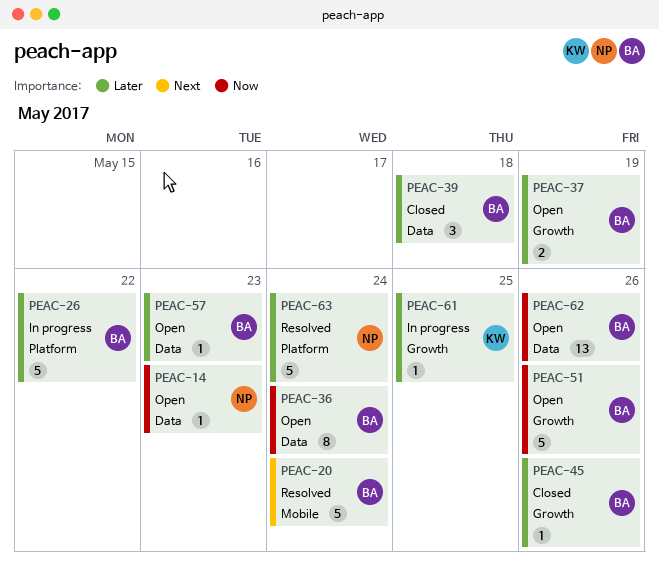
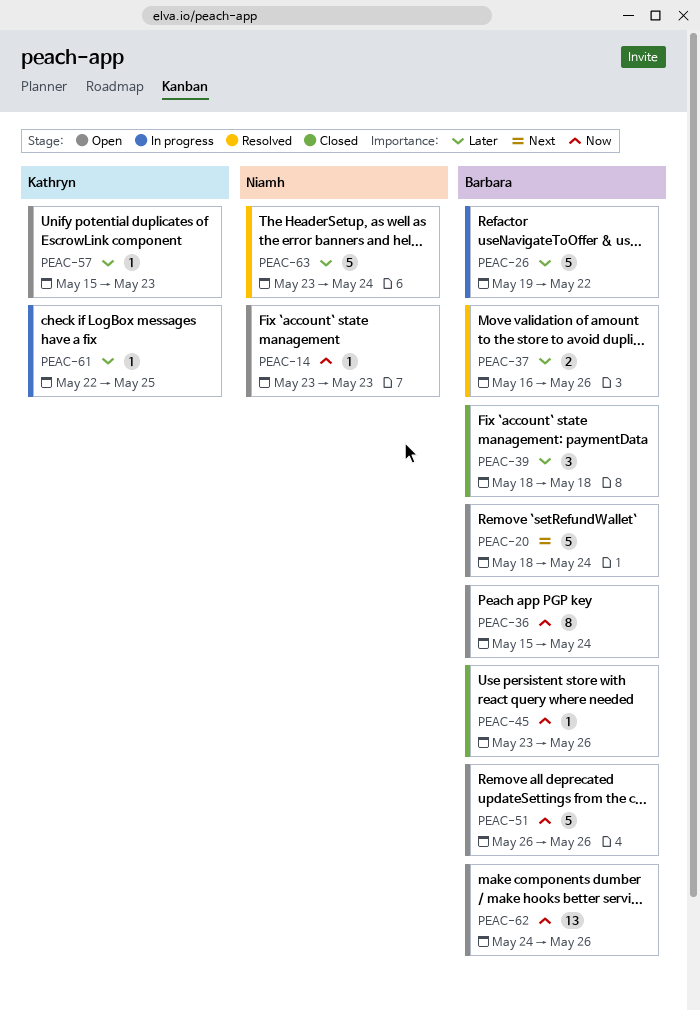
PEAC-20, status: Resolved -> Open
PEAC-37, status: Open -> Resolved
PEAC-37, due: May 19 -> May 26
PEAC-45, priority: Later -> Now
PEAC-57, owner: Barbara -> Kathryn

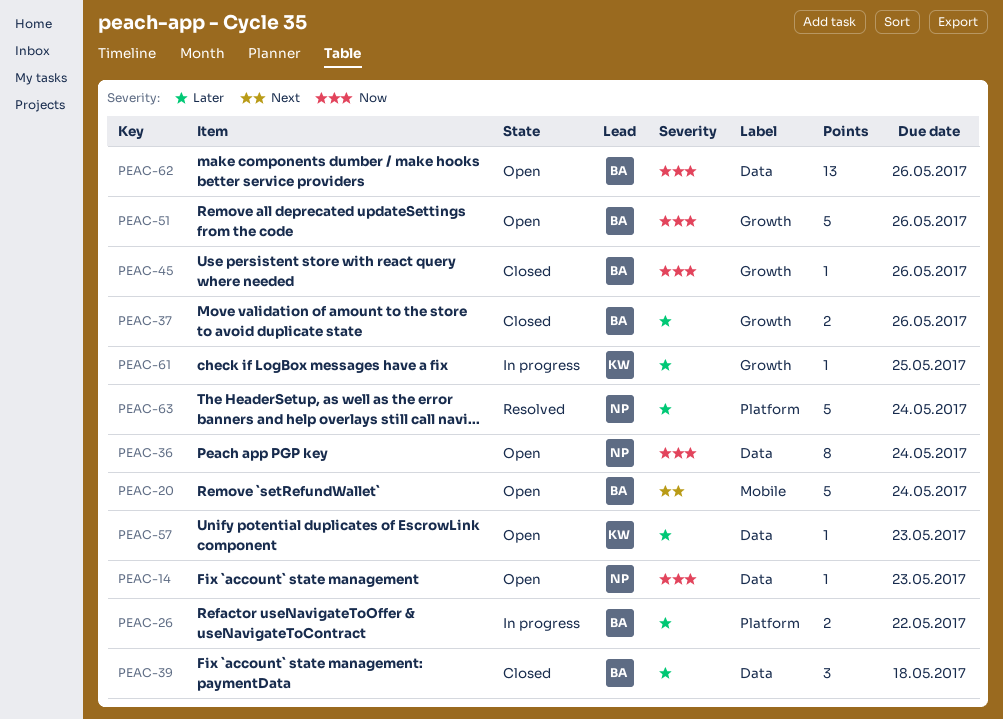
PEAC-26, estimate: 5 -> 2
PEAC-36, owner: Barbara -> Niamh
PEAC-37, status: Resolved -> Closed

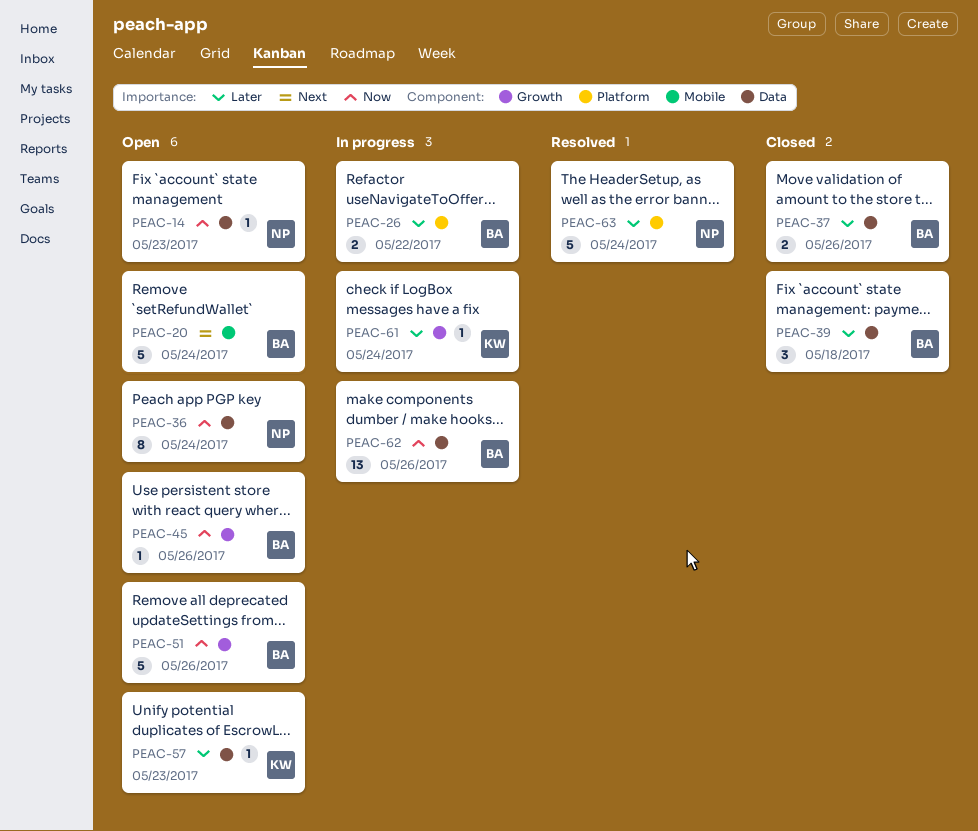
PEAC-37, label: Growth -> Data
PEAC-45, status: Closed -> Open
PEAC-61, due: May 25 -> May 24
PEAC-62, status: Open -> In progress

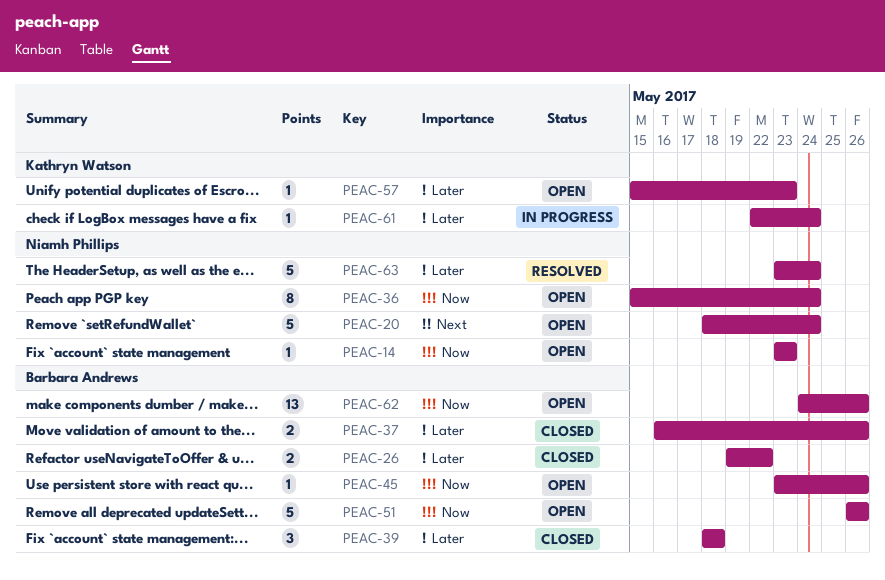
PEAC-20, owner: Barbara Andrews -> Niamh Phillips
PEAC-26, status: In progress -> Closed
PEAC-62, status: In progress -> Open

